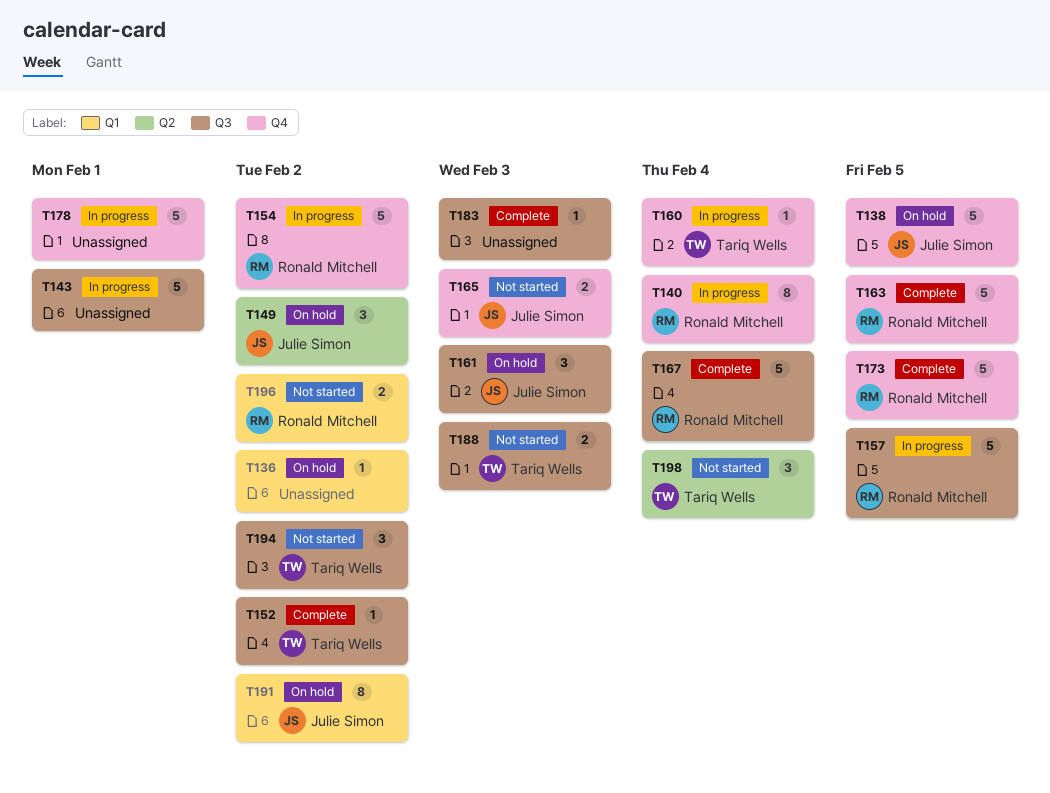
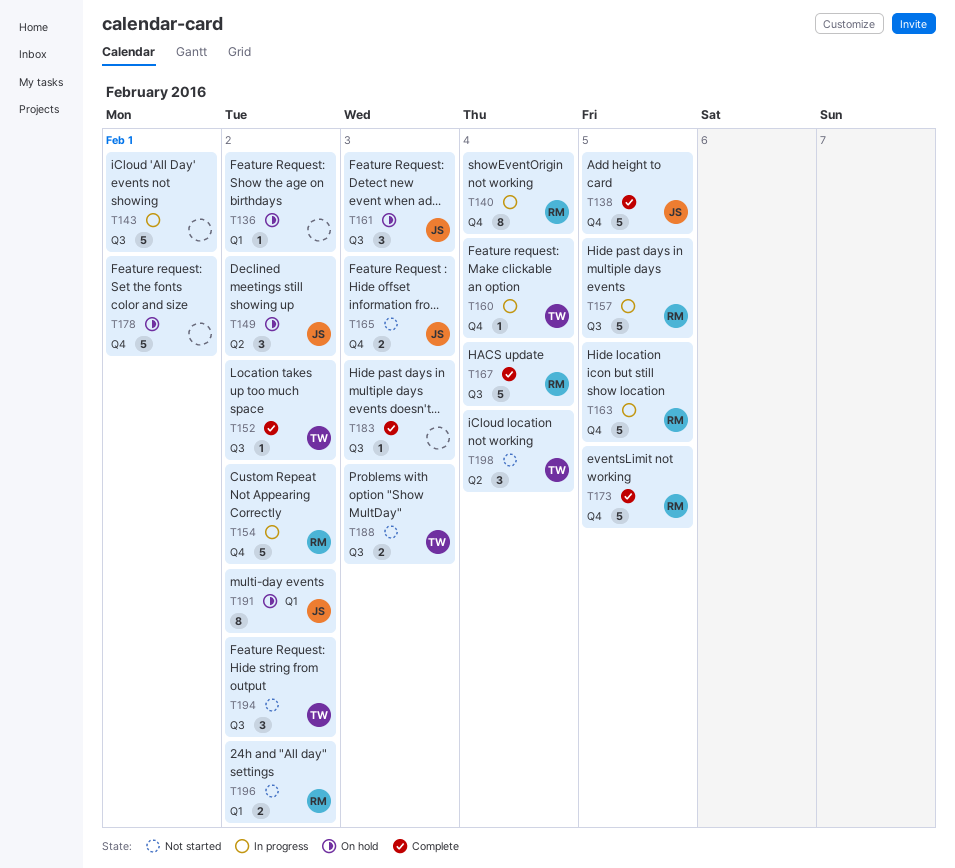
T138, status: On hold -> Complete
T163, status: Complete -> In progress
T178, status: In progress -> On hold

